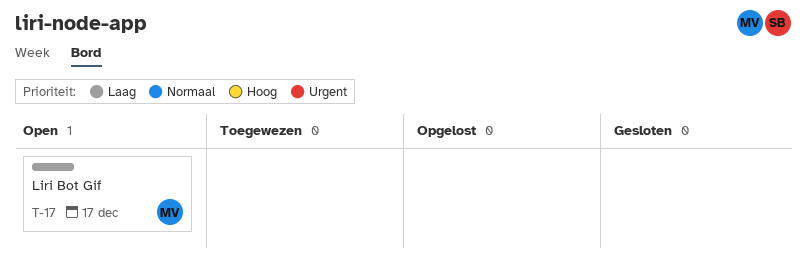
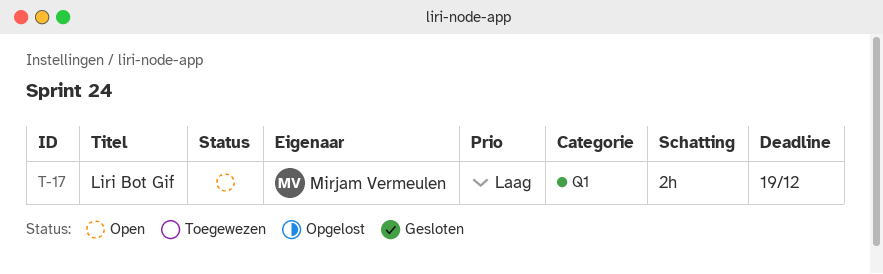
T-17, due: Dec 17 -> Dec 19

